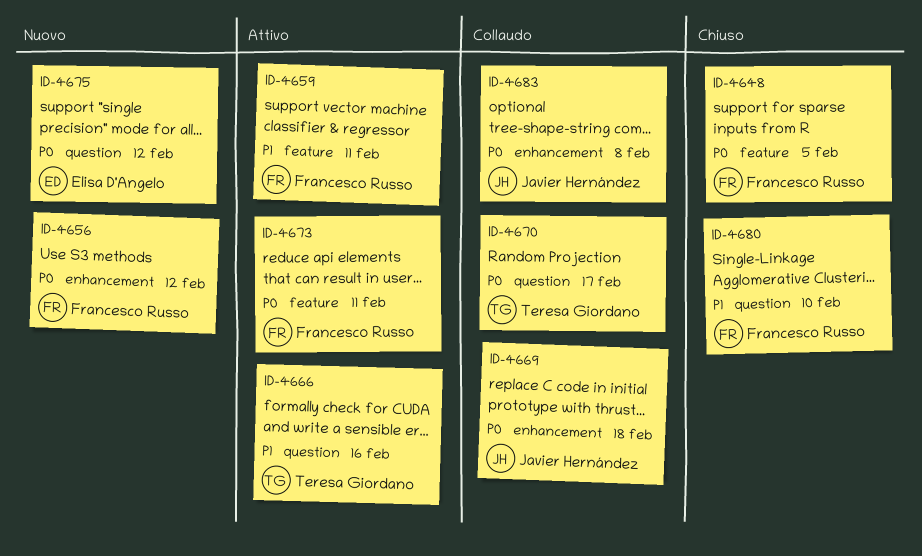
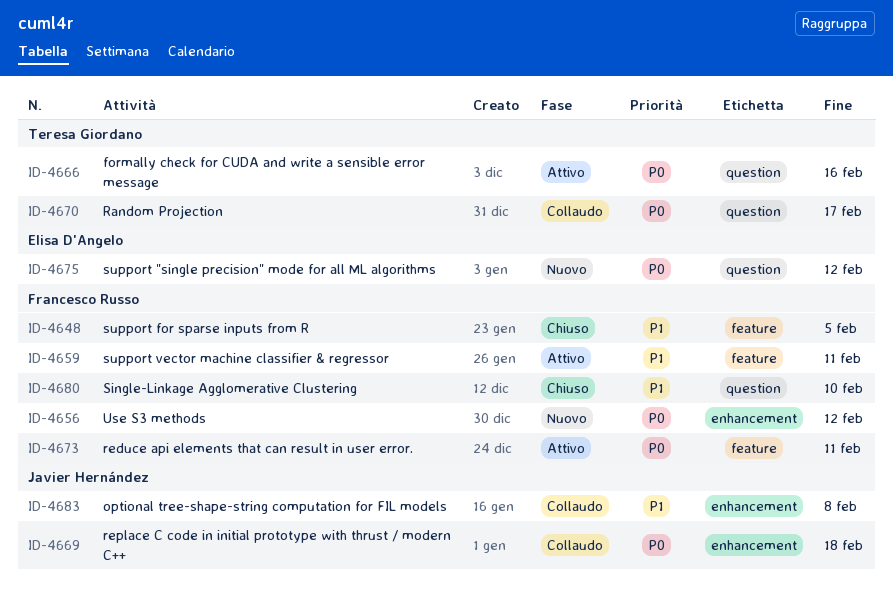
ID-4648, priority: P0 -> P1
ID-4666, priority: P1 -> P0
ID-4683, priority: P0 -> P1

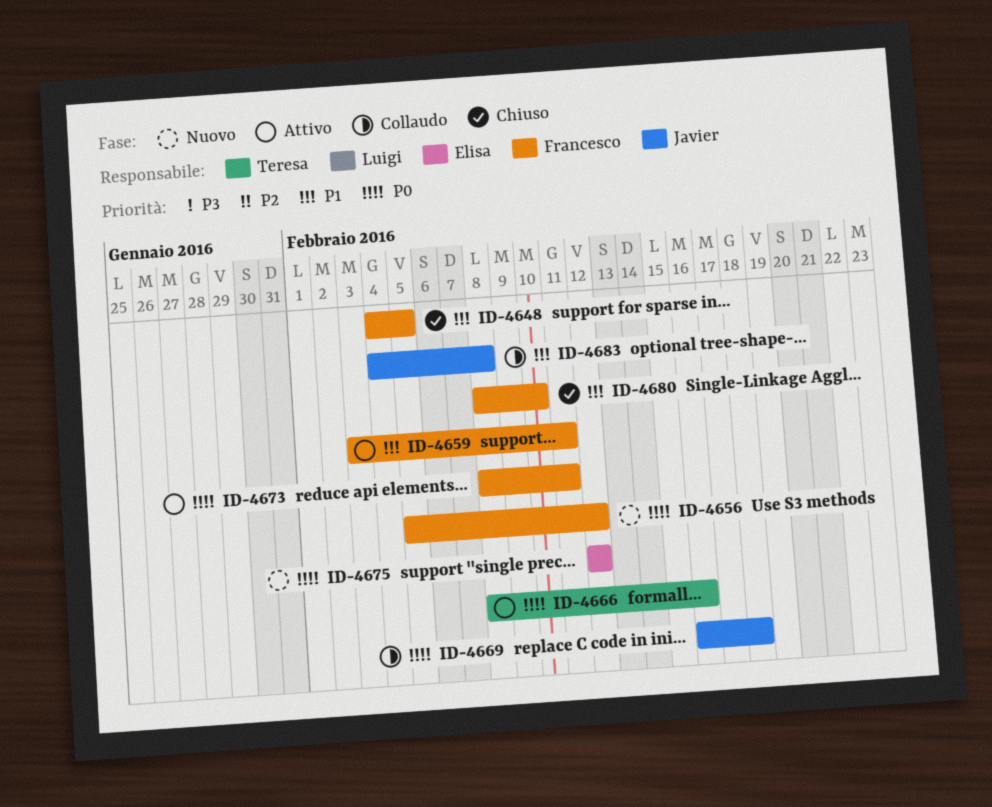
ID-4670: present -> none

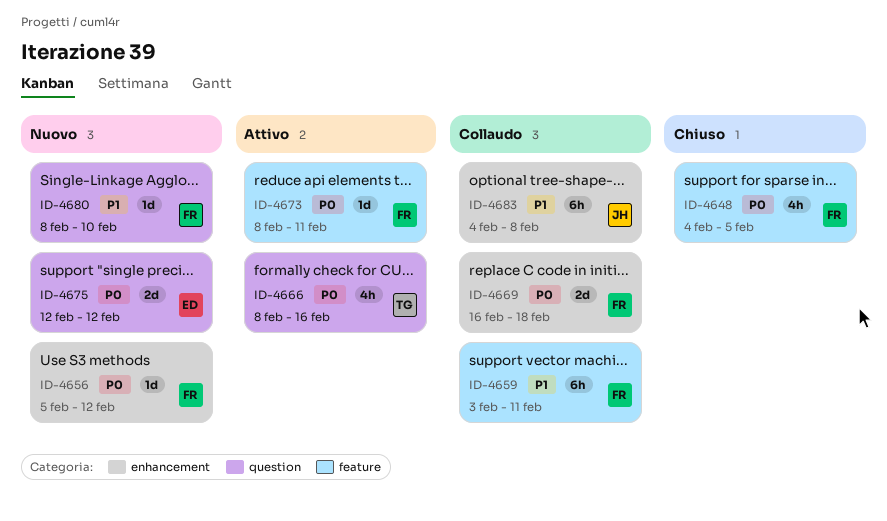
ID-4648, priority: P1 -> P0
ID-4659, status: Attivo -> Collaudo
ID-4669, owner: Javier -> Francesco
ID-4680, status: Chiuso -> Nuovo

